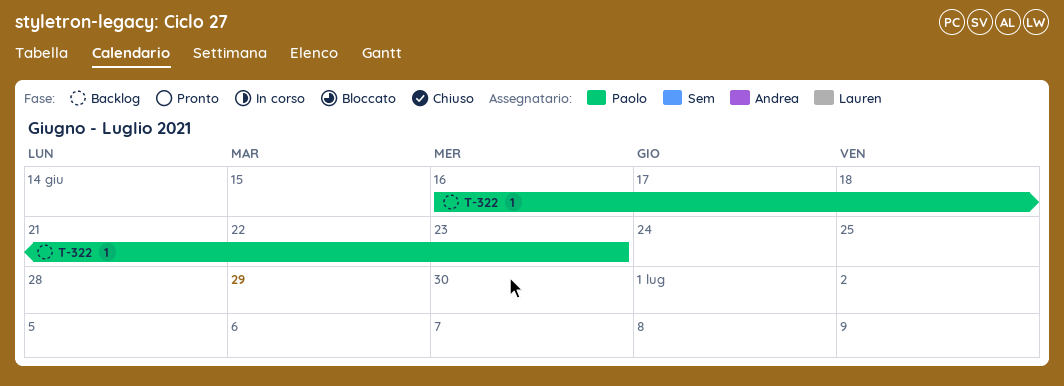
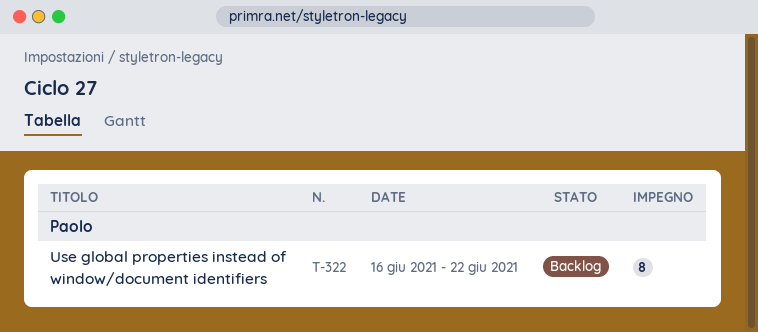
T-322, estimate: 1 -> 8
T-322, due: Jun 23 -> Jun 22

